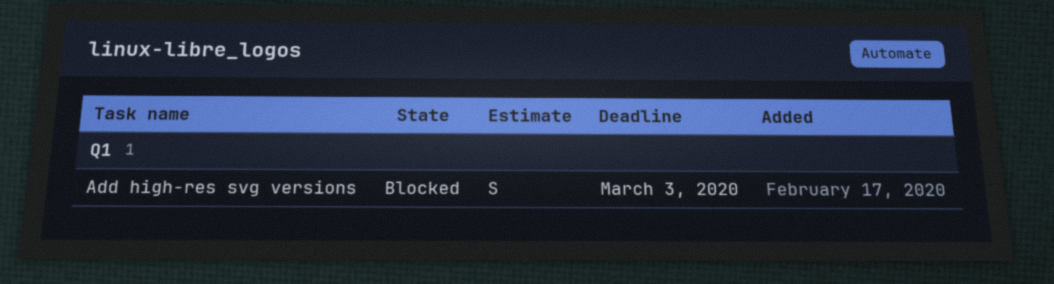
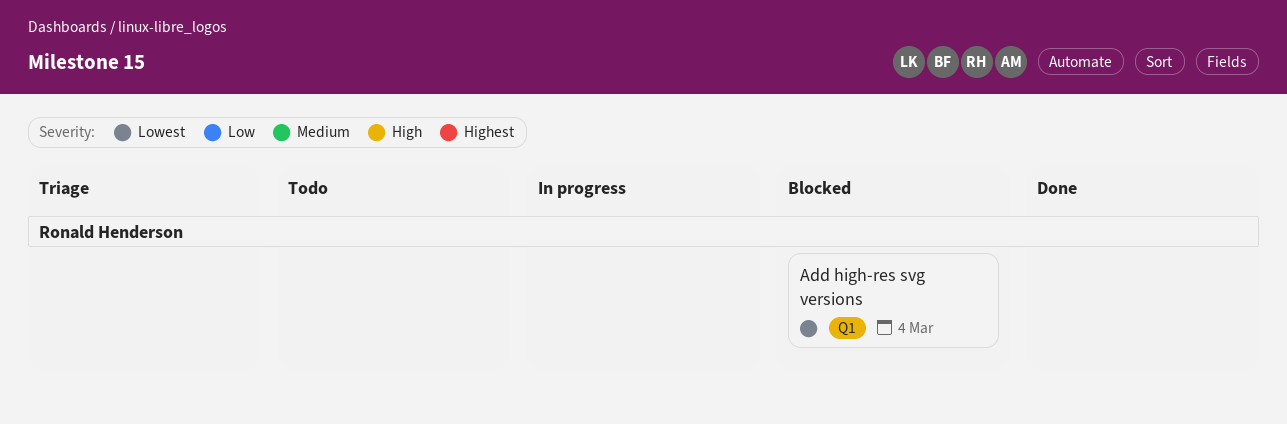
Add high-res svg versions, due: Mar 3 -> Mar 4

